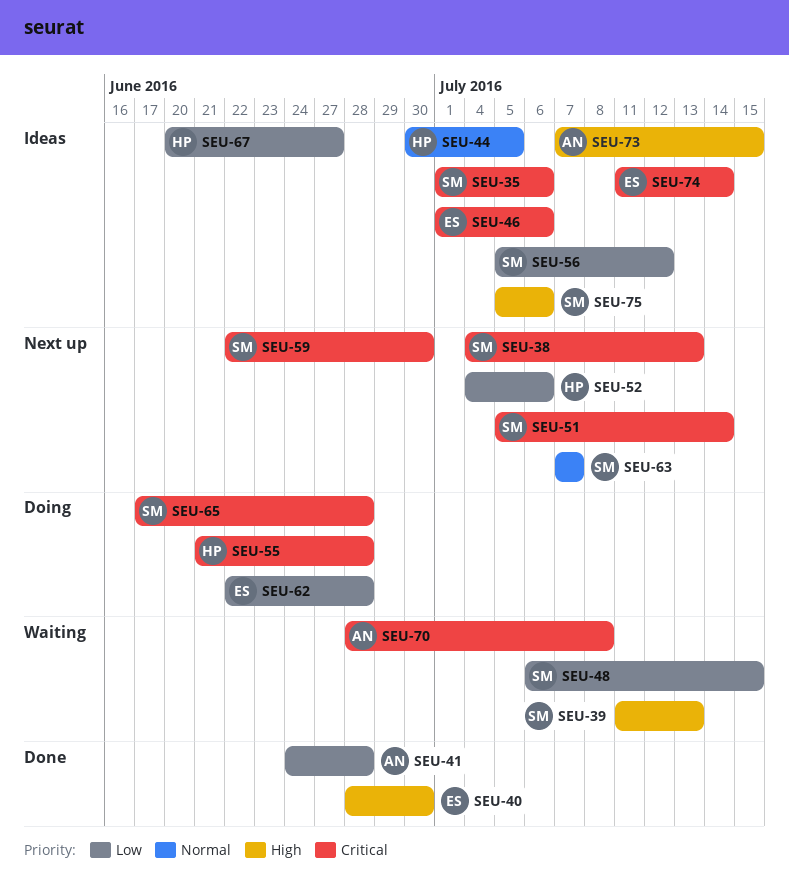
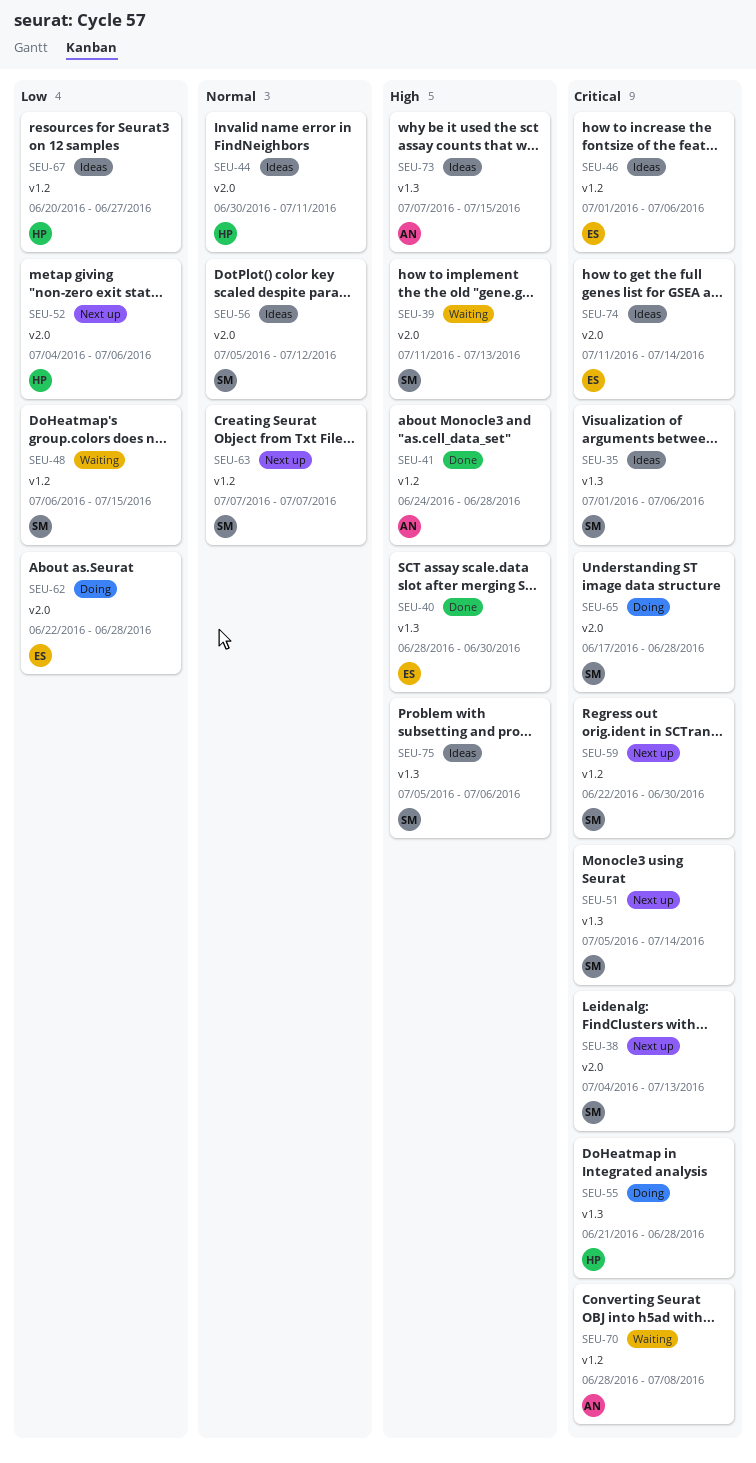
SEU-41, priority: Low -> High
SEU-44, due: Jul 5 -> Jul 11
SEU-56, priority: Low -> Normal

